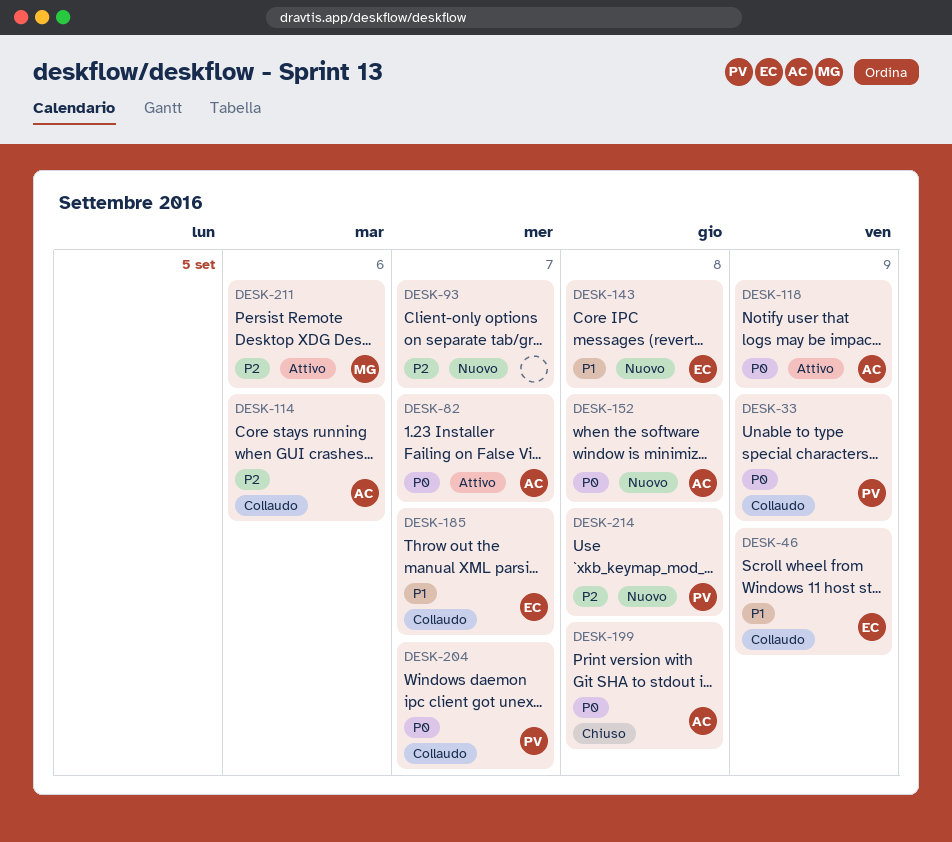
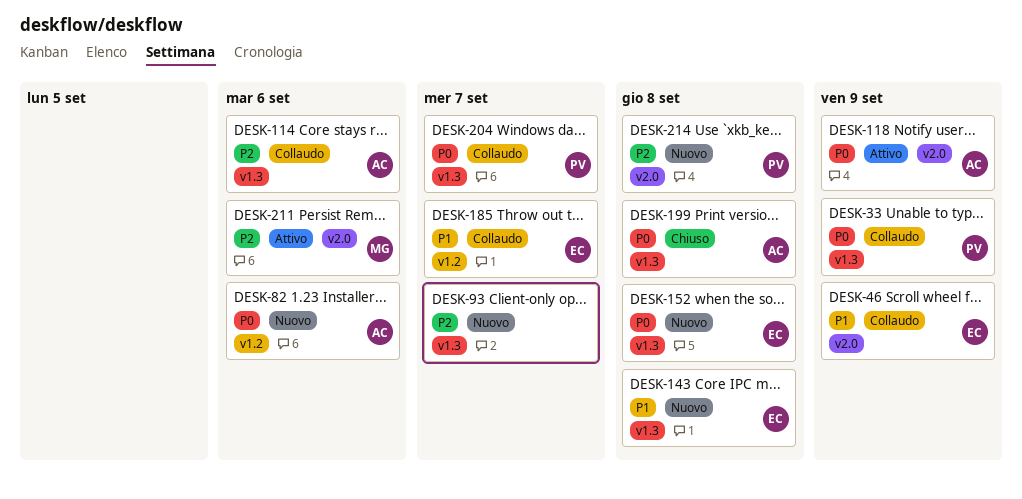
DESK-82, status: Attivo -> Nuovo
DESK-82, due: Sep 7 -> Sep 6
DESK-152, owner: AC -> EC

